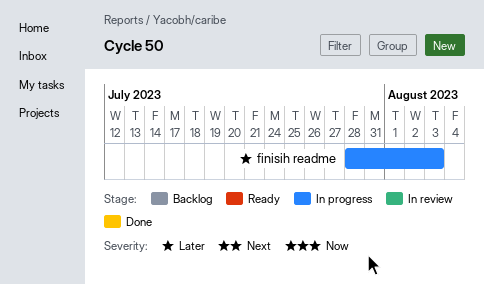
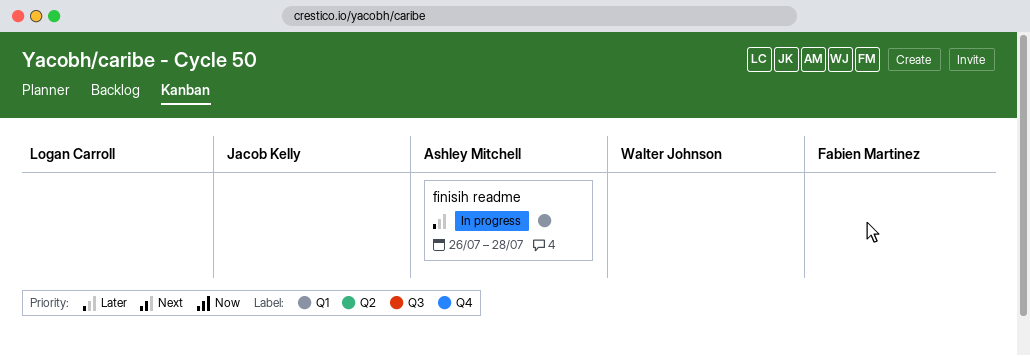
finisih readme, start: Jul 28 -> Jul 26
finisih readme, due: Aug 3 -> Jul 28

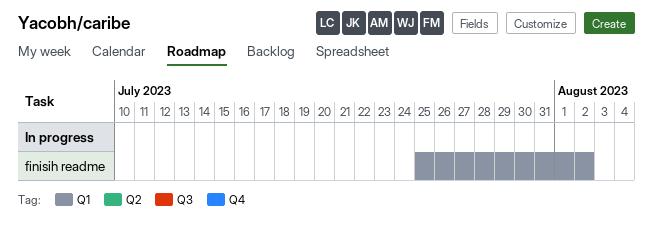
finisih readme, start: Jul 26 -> Jul 25
finisih readme, due: Jul 28 -> Aug 2

